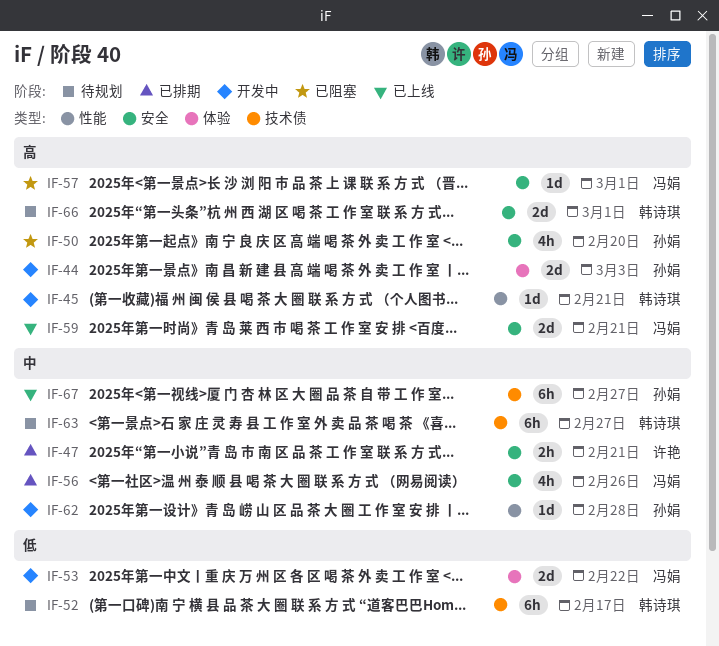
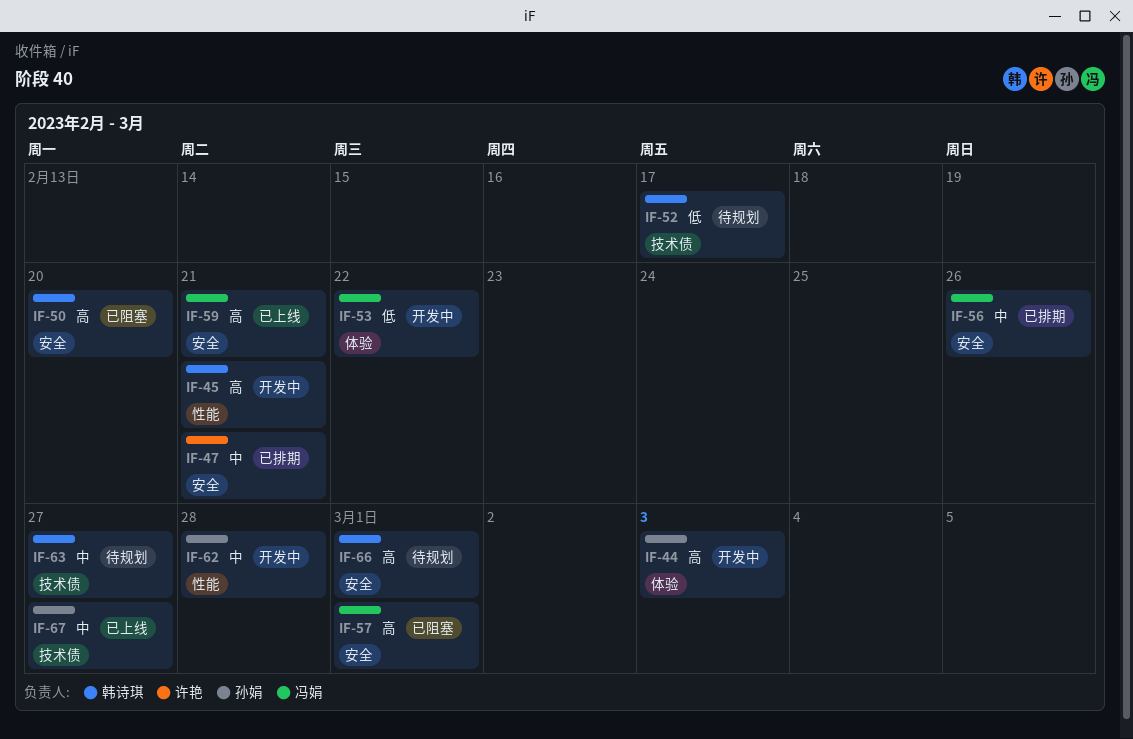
IF-50, owner: 孙娟 -> 韩诗琪

